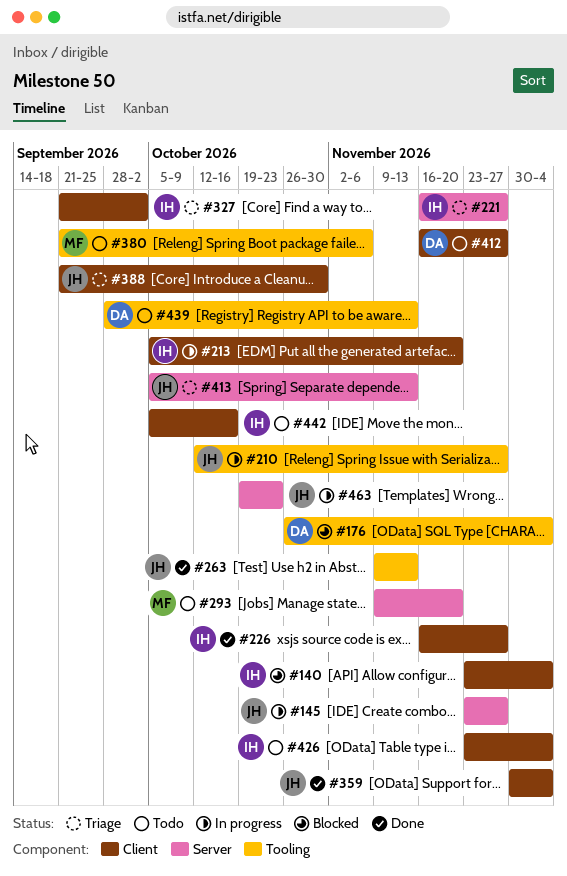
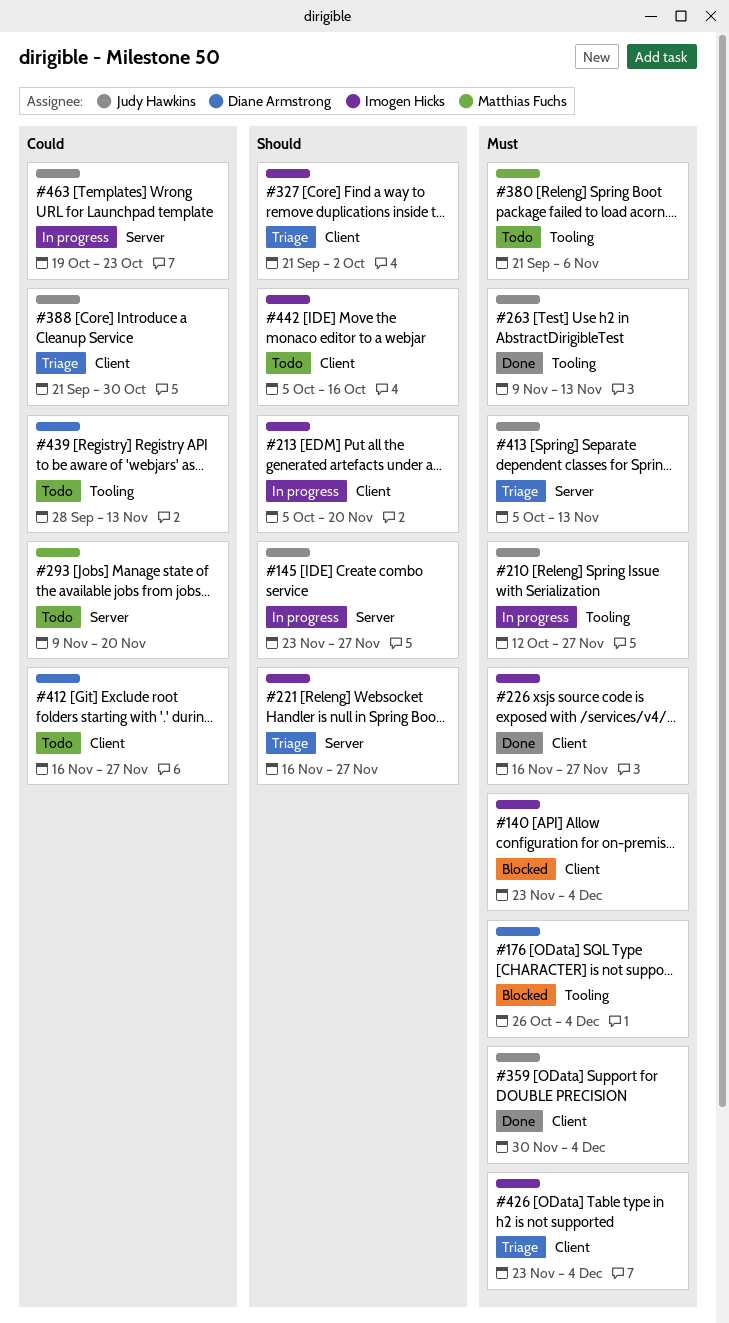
#426, status: Todo -> Triage

